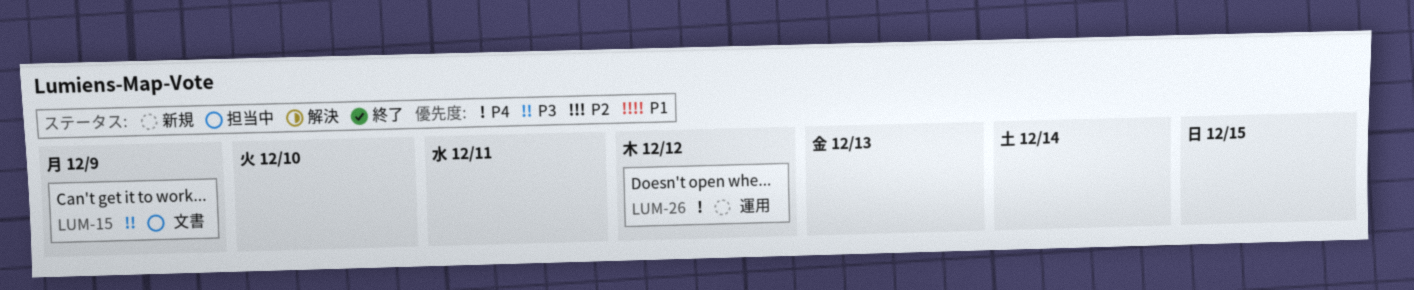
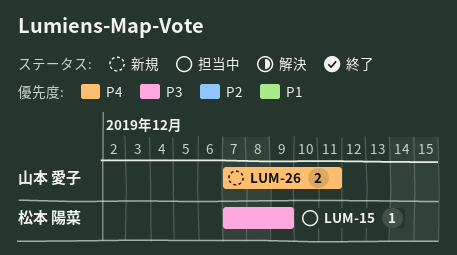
LUM-26, due: Dec 12 -> Dec 11

